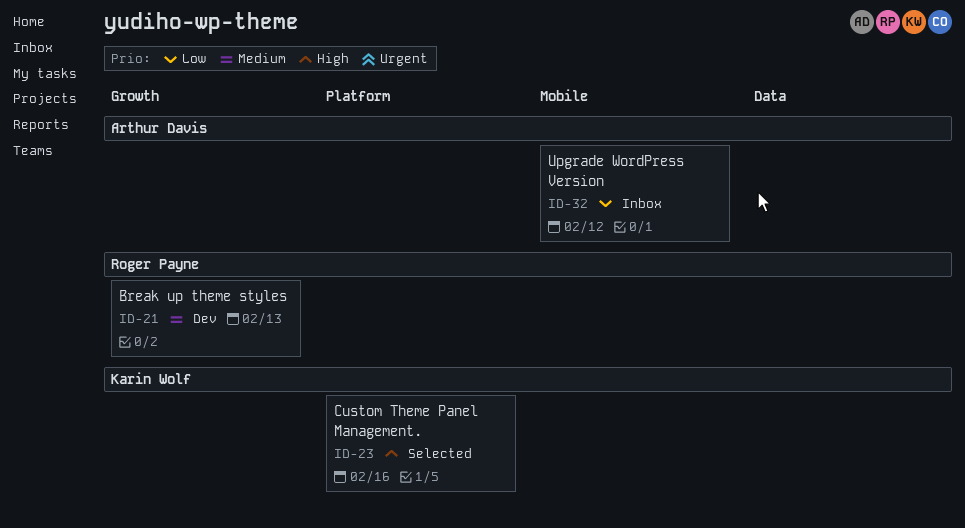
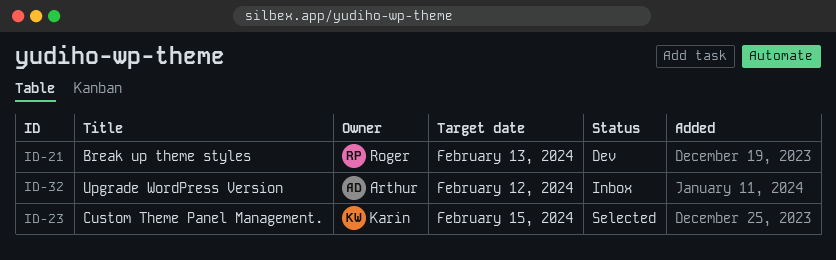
ID-23, due: Feb 16 -> Feb 15

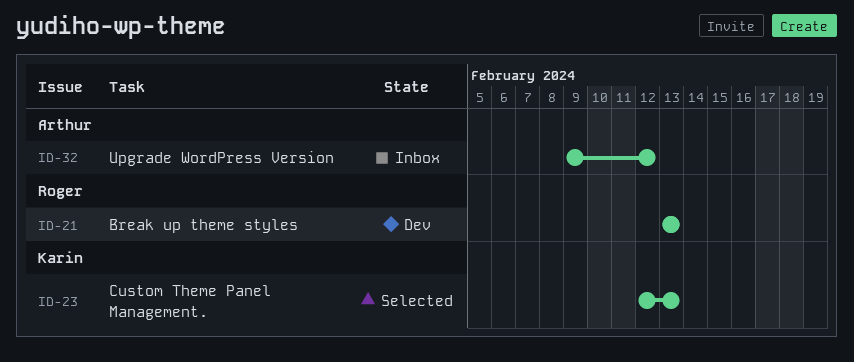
ID-23, due: Feb 15 -> Feb 13

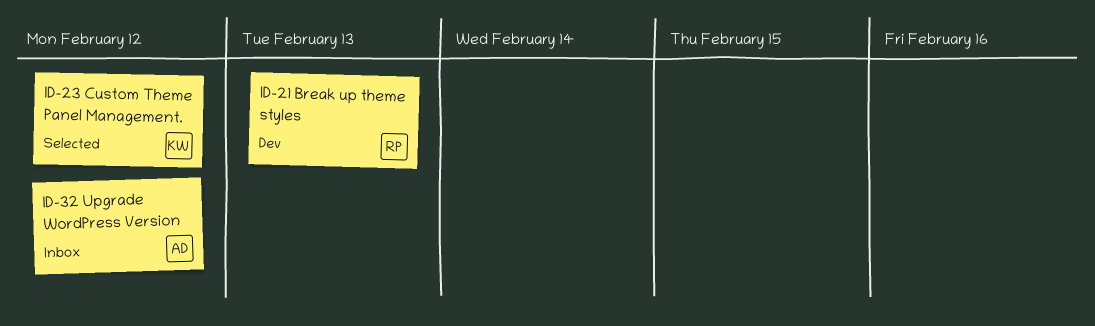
ID-23, due: Feb 13 -> Feb 12

